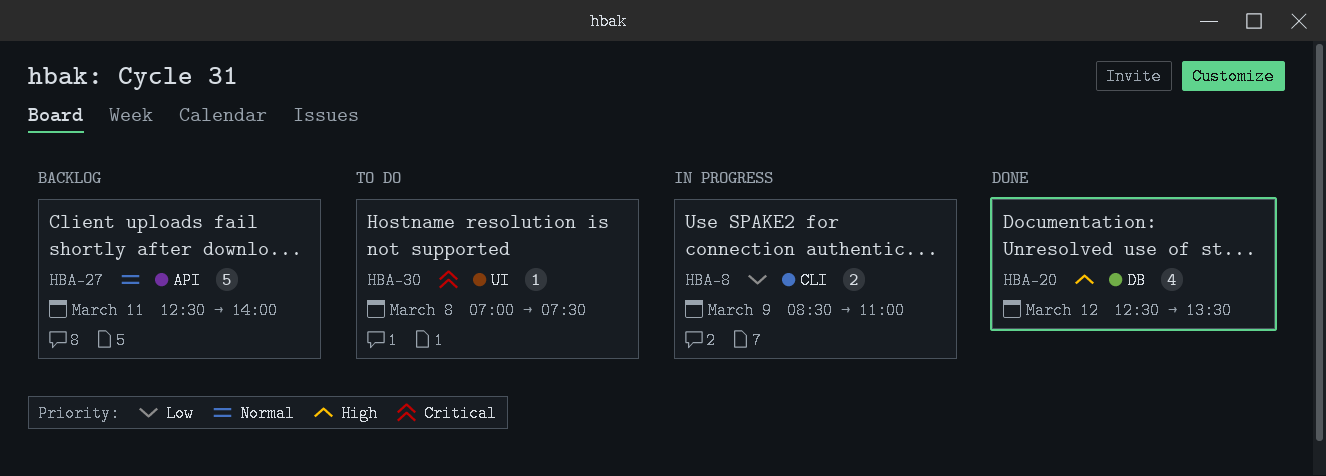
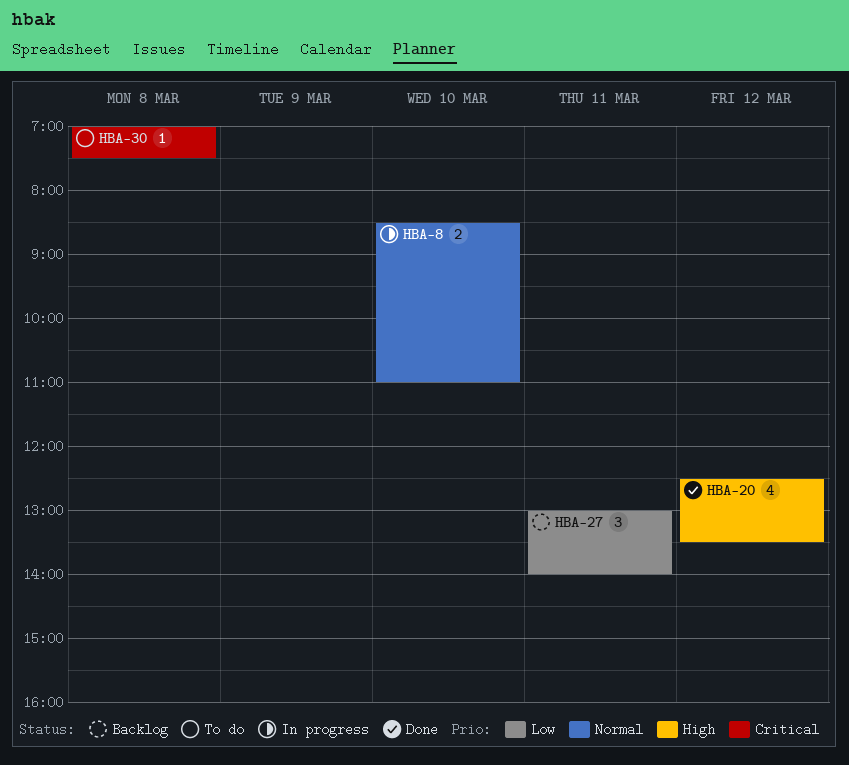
HBA-8, priority: Low -> Normal
HBA-8, day: Mar 9 -> Mar 10
HBA-27, priority: Normal -> Low
HBA-27, estimate: 5 -> 3
HBA-27, begins: 12:30 -> 13:00

